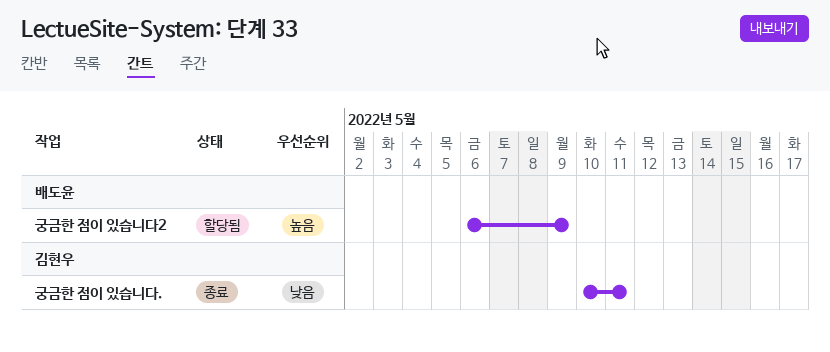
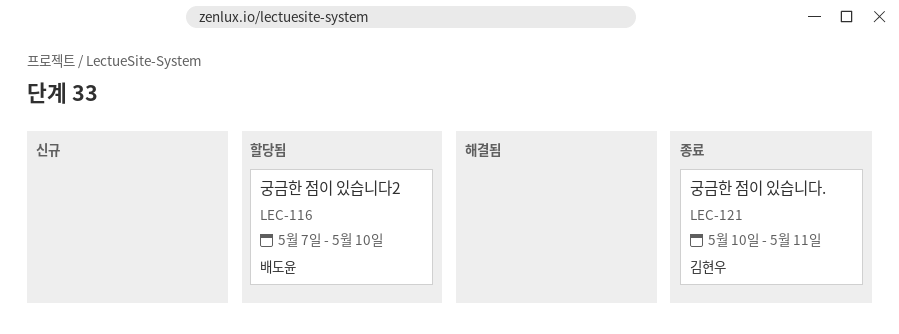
궁금한 점이 있습니다2, start: May 6 -> May 7
궁금한 점이 있습니다2, due: May 9 -> May 10

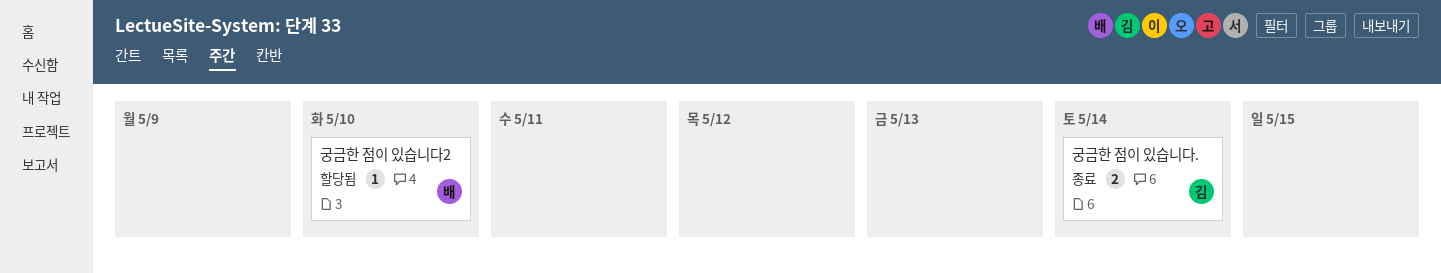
궁금한 점이 있습니다., due: May 11 -> May 14

